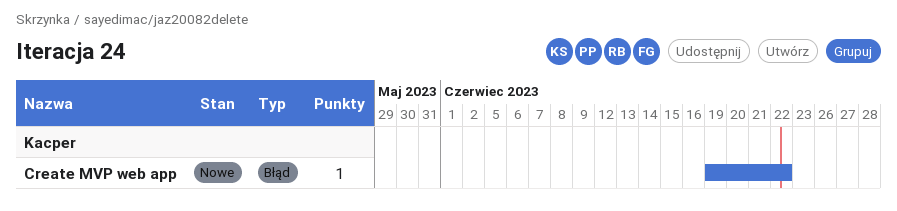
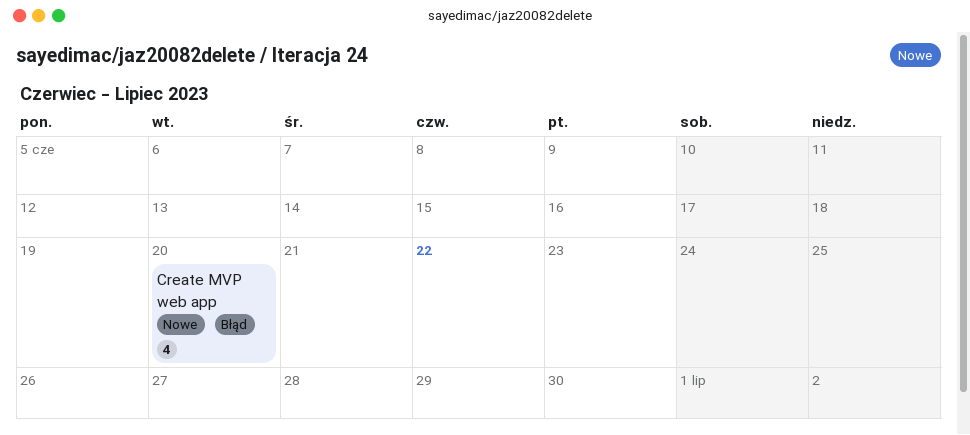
Create MVP web app, estimate: 1 -> 4
Create MVP web app, due: Jun 22 -> Jun 20

